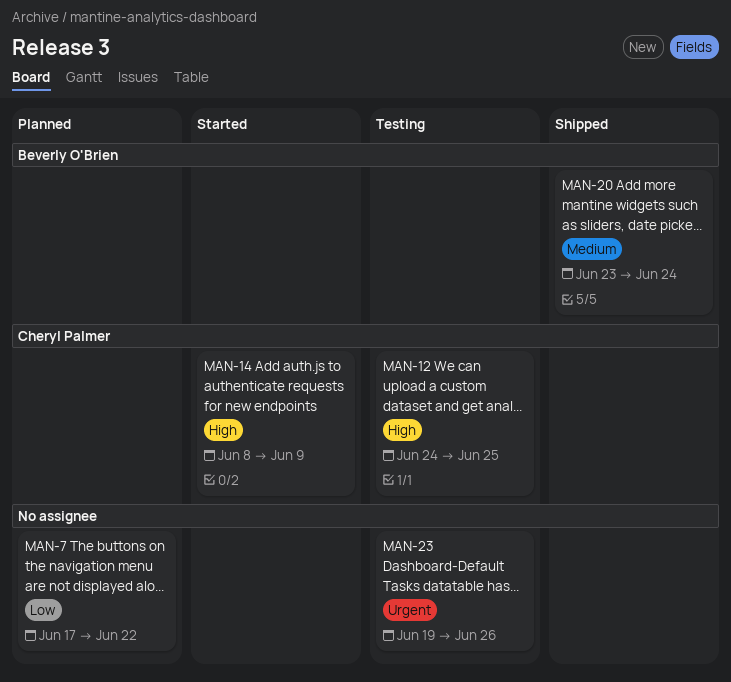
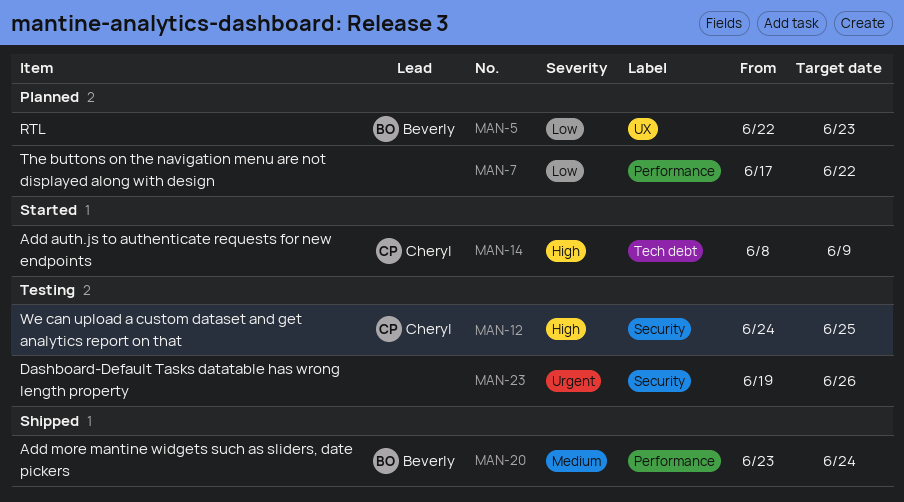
MAN-5: none -> present

